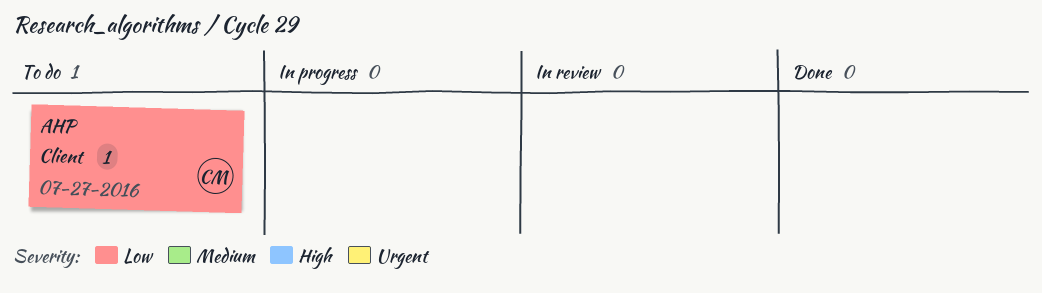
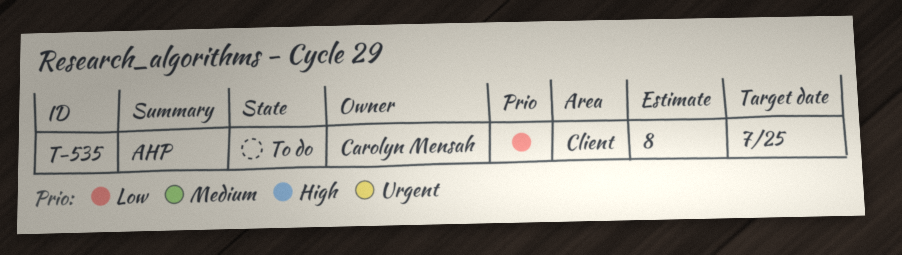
AHP, estimate: 1 -> 8
AHP, due: Jul 27 -> Jul 25

